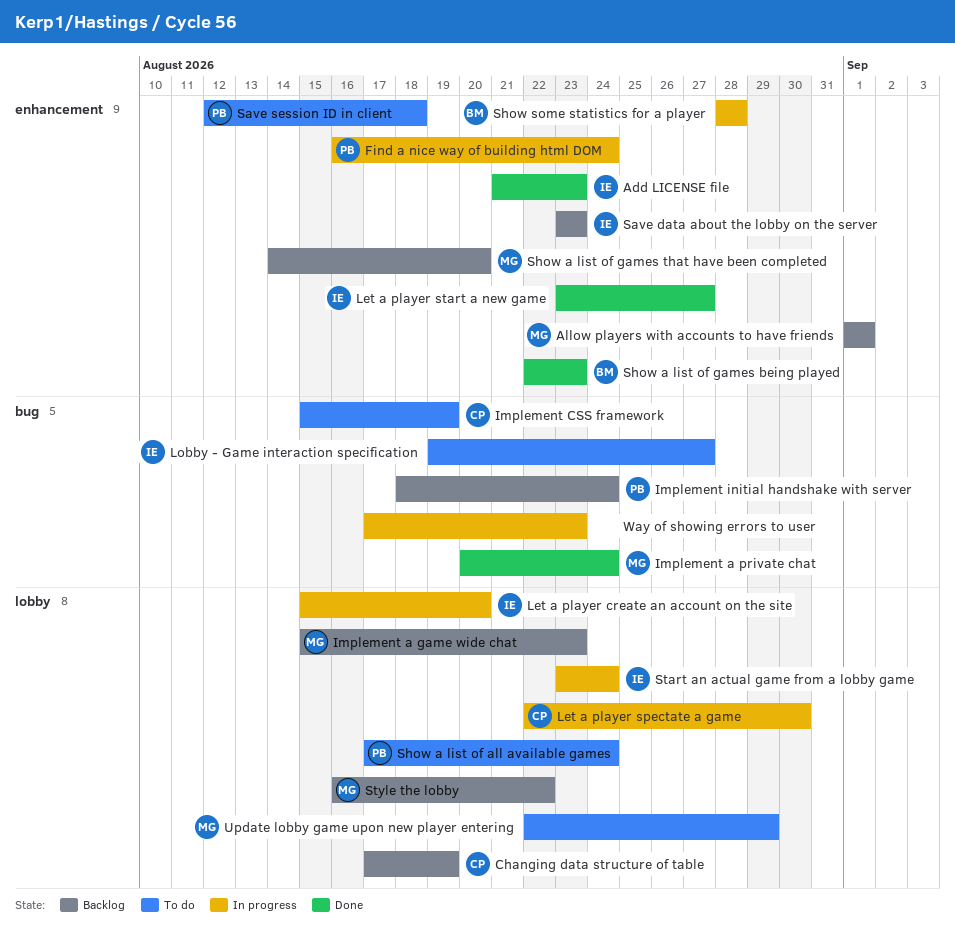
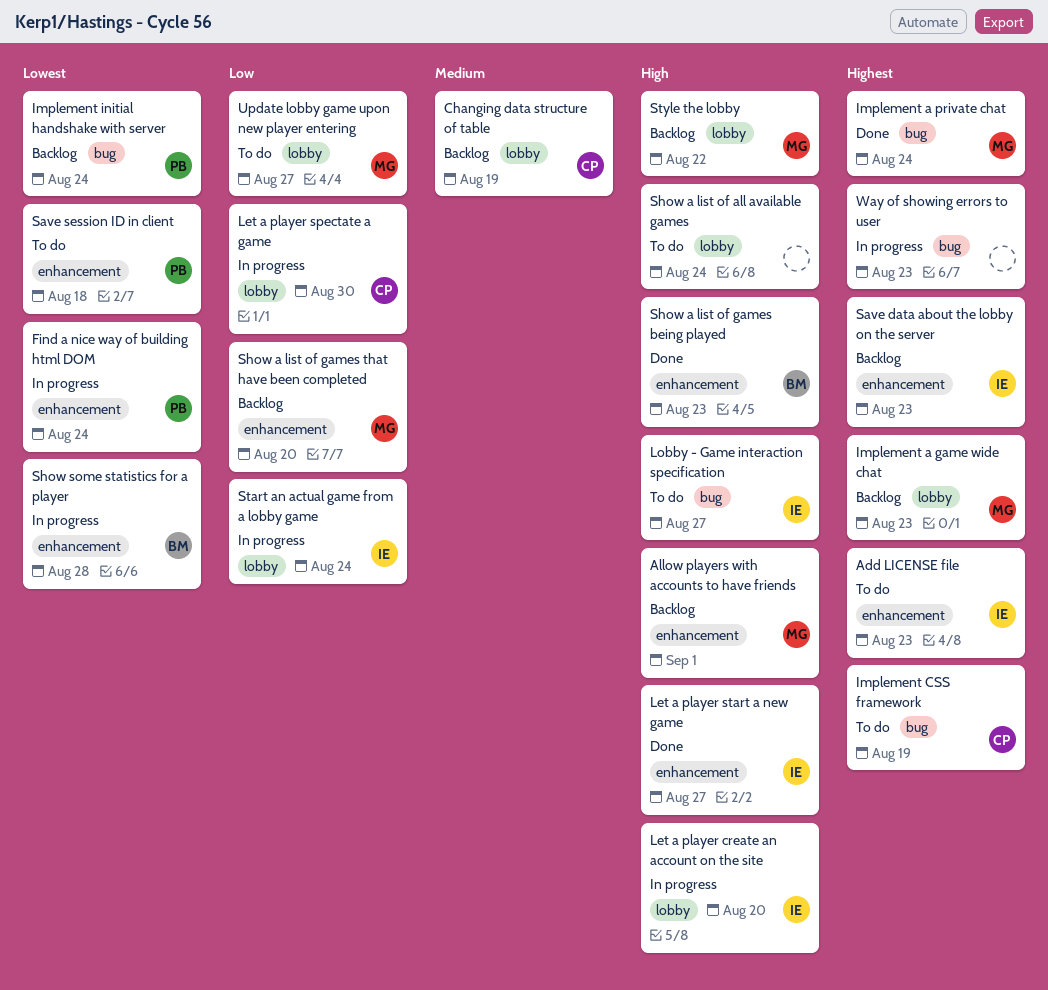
Add LICENSE file, status: Done -> To do
Show a list of all available games, owner: PB -> none
Update lobby game upon new player entering, due: Aug 29 -> Aug 27

